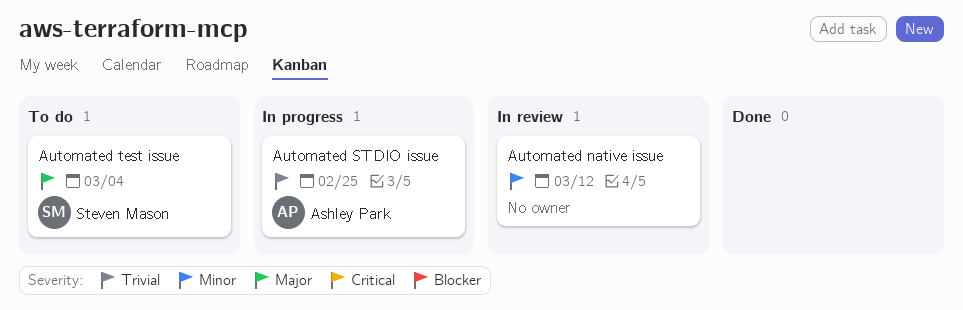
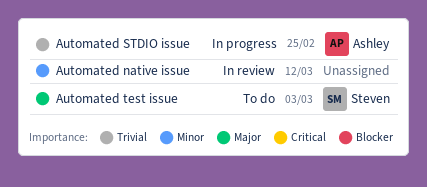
Automated test issue, due: Mar 4 -> Mar 3

